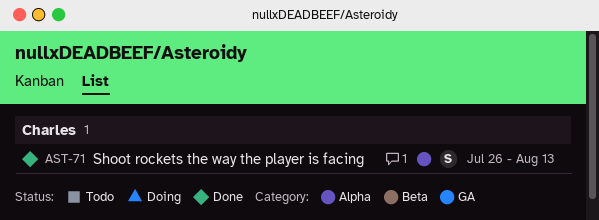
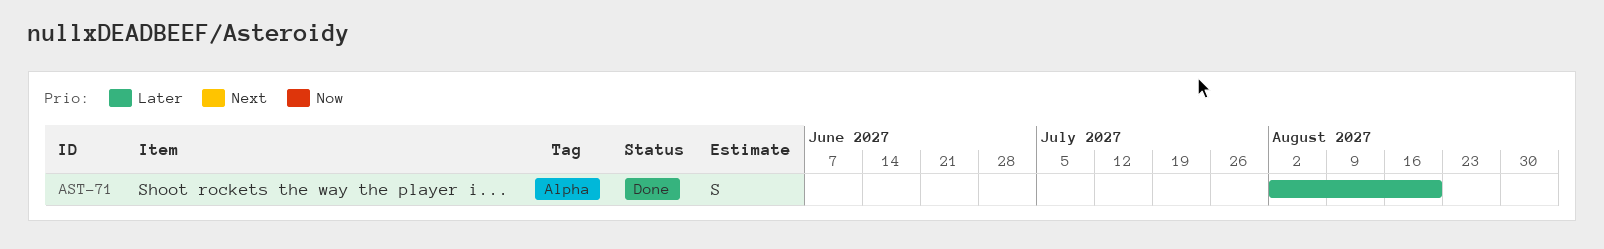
AST-71, start: Jul 26 -> Aug 2
AST-71, due: Aug 13 -> Aug 20

